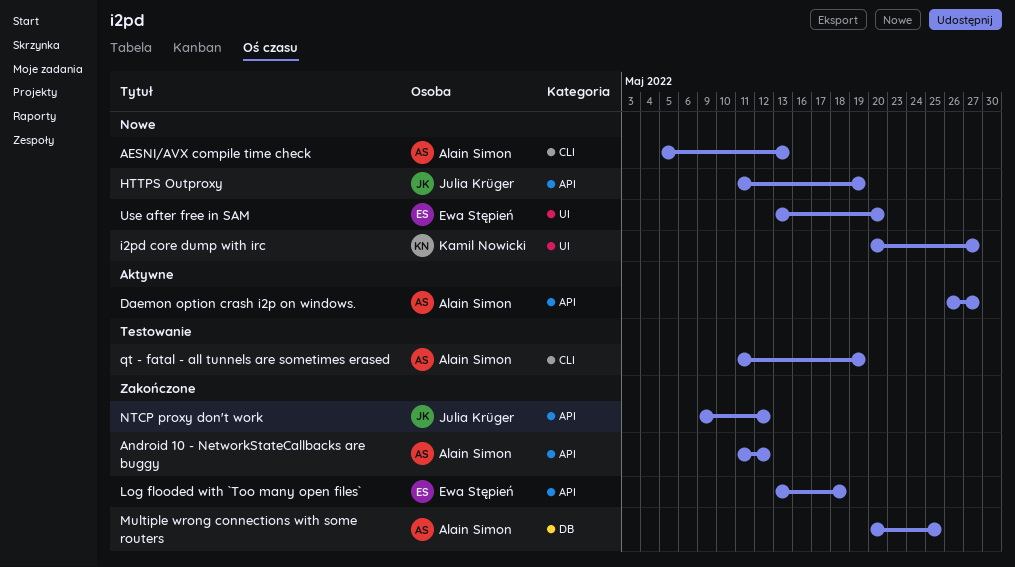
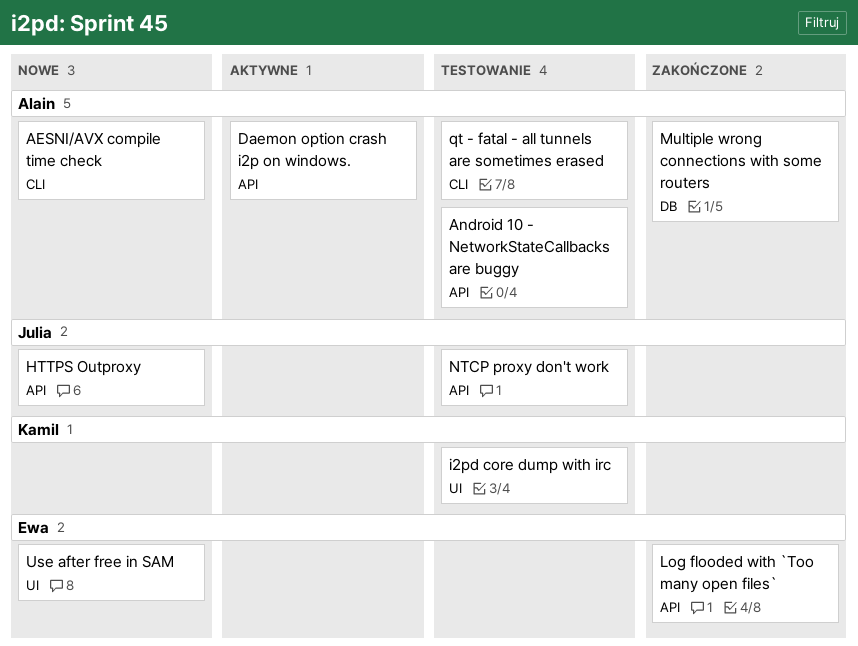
Android 10 - NetworkStateCallbacks are buggy, status: Zakończone -> Testowanie
i2pd core dump with irc, status: Nowe -> Testowanie
NTCP proxy don't work, status: Zakończone -> Testowanie

